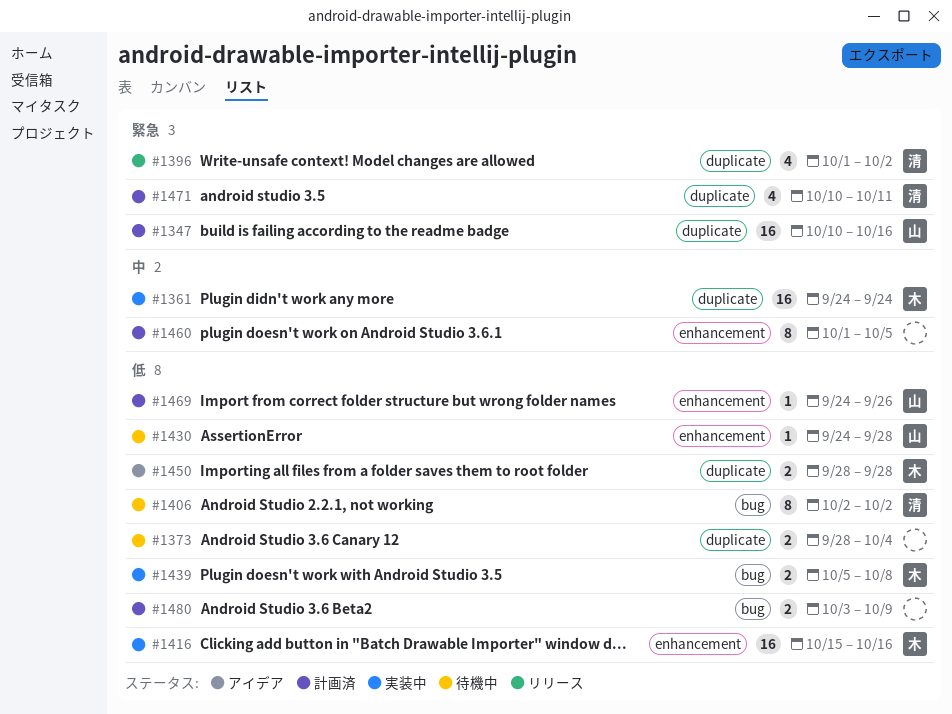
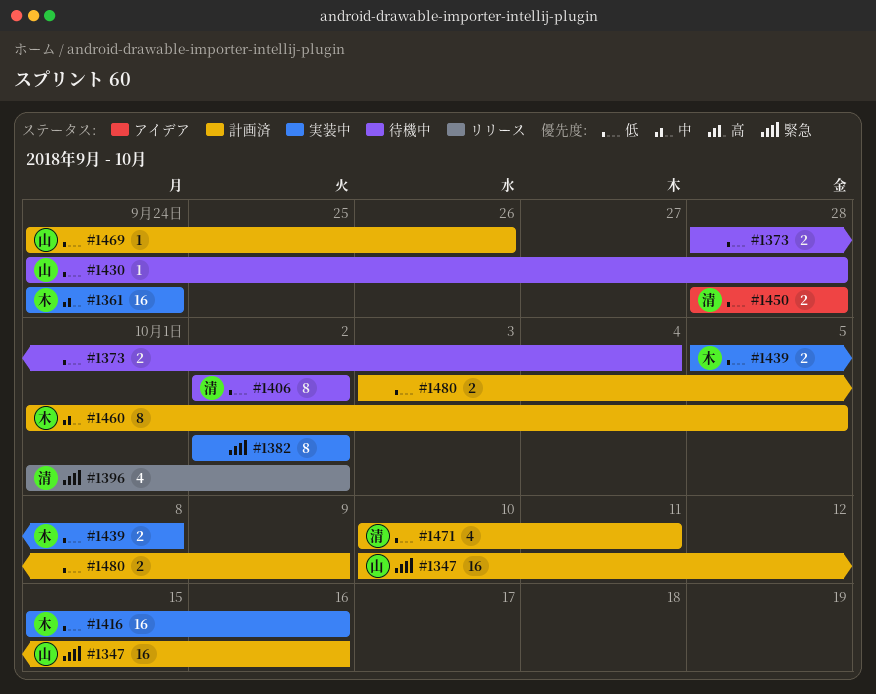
#1382: none -> present
#1450, owner: 木 -> 清
#1460, owner: none -> 木
#1471, priority: 緊急 -> 低

